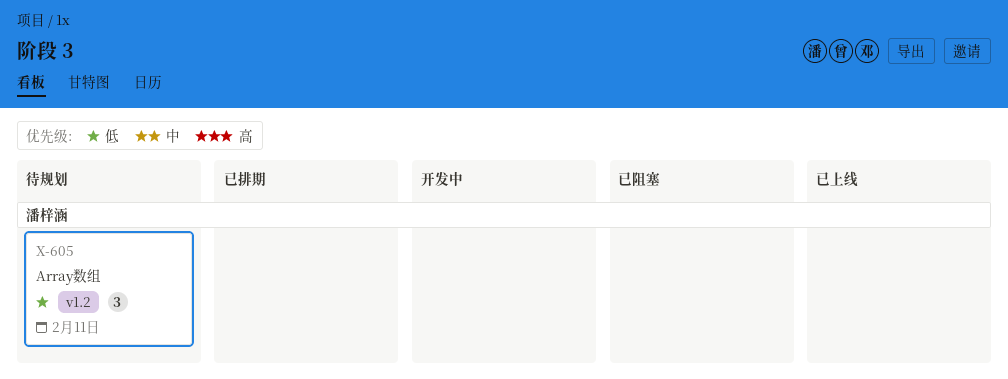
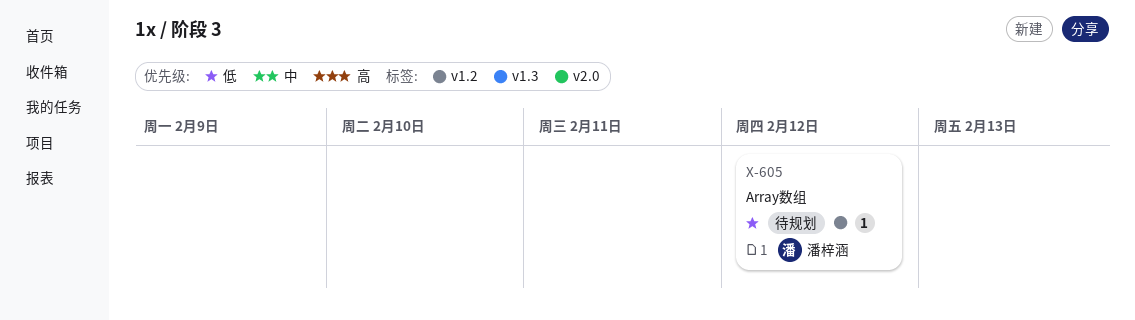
X-605, estimate: 3 -> 1
X-605, due: Feb 11 -> Feb 12

